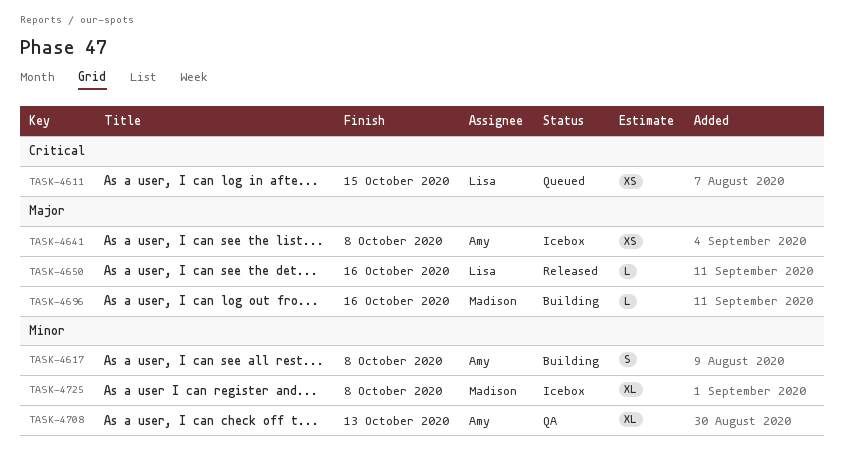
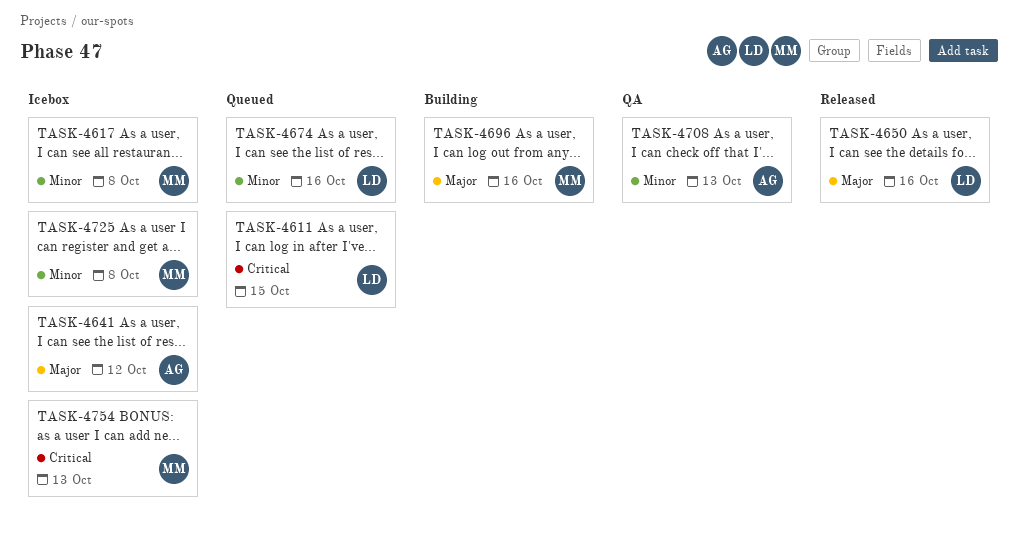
TASK-4617, status: Building -> Icebox
TASK-4617, owner: Amy -> Madison
TASK-4641, due: Oct 8 -> Oct 12
TASK-4674: none -> present
TASK-4754: none -> present

